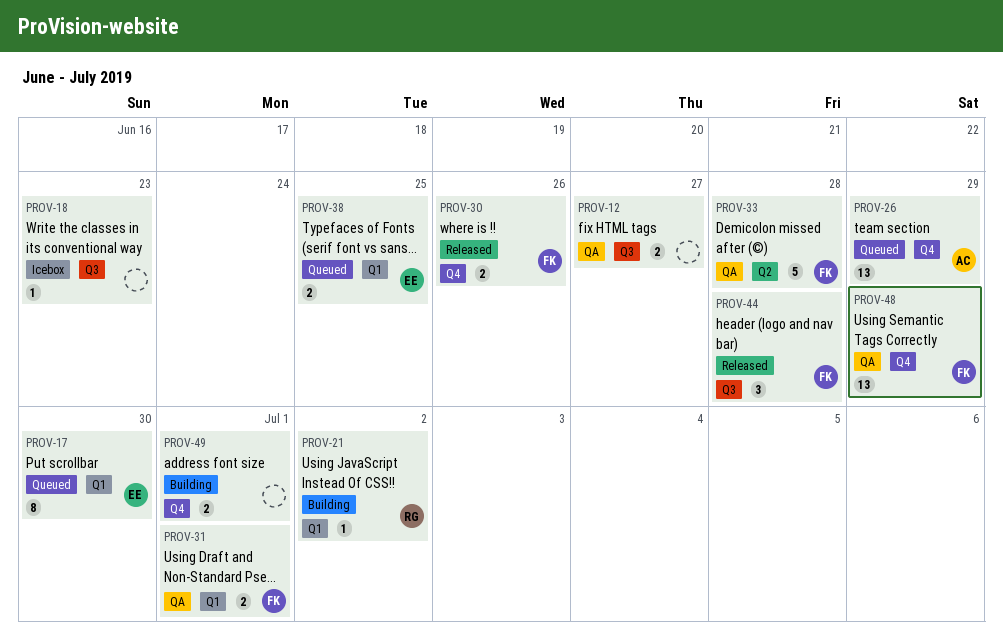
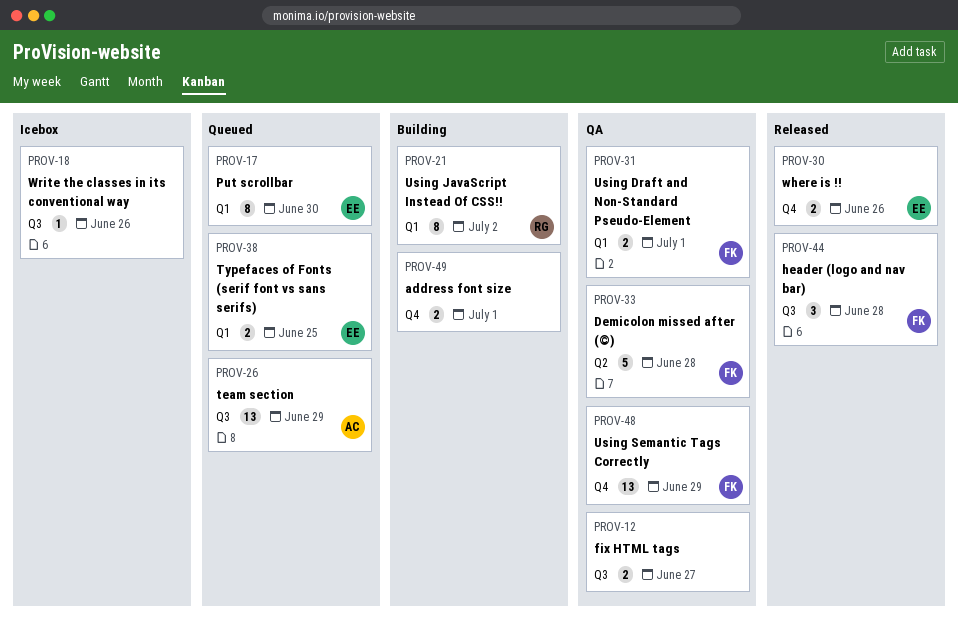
PROV-18, due: Jun 23 -> Jun 26
PROV-21, estimate: 1 -> 8
PROV-26, label: Q4 -> Q3
PROV-30, owner: FK -> EE

